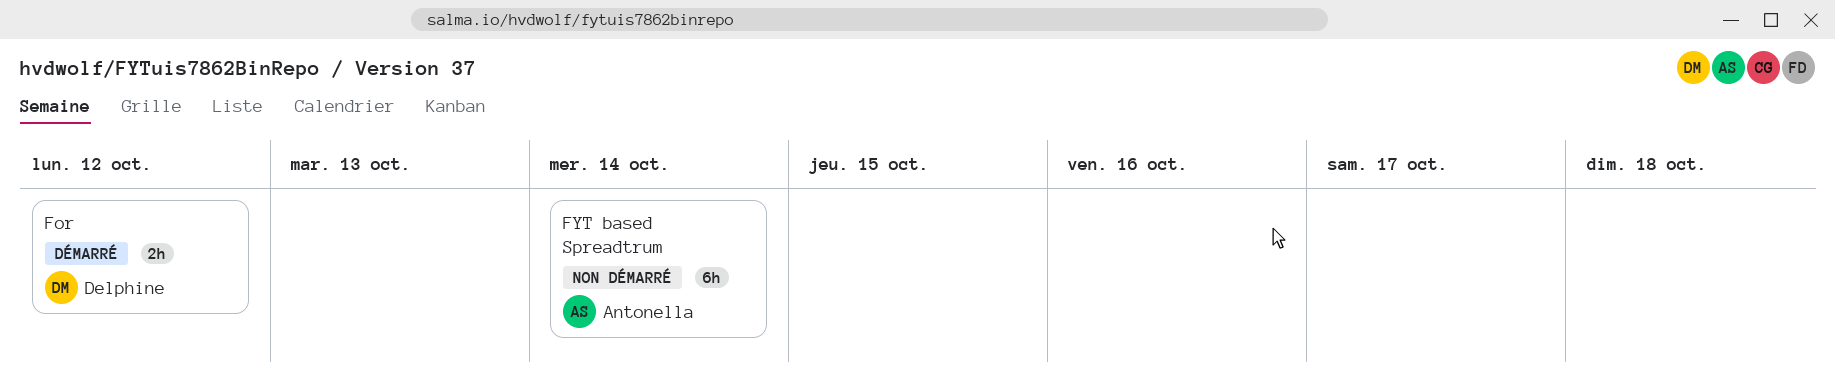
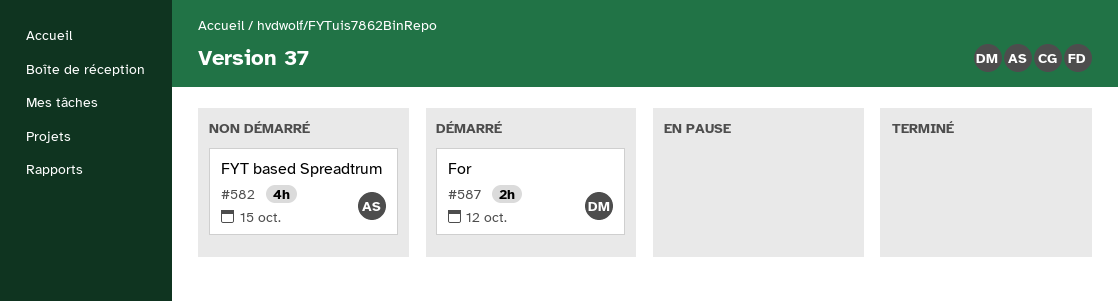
FYT based Spreadtrum, estimate: 6h -> 4h
FYT based Spreadtrum, due: Oct 14 -> Oct 15

